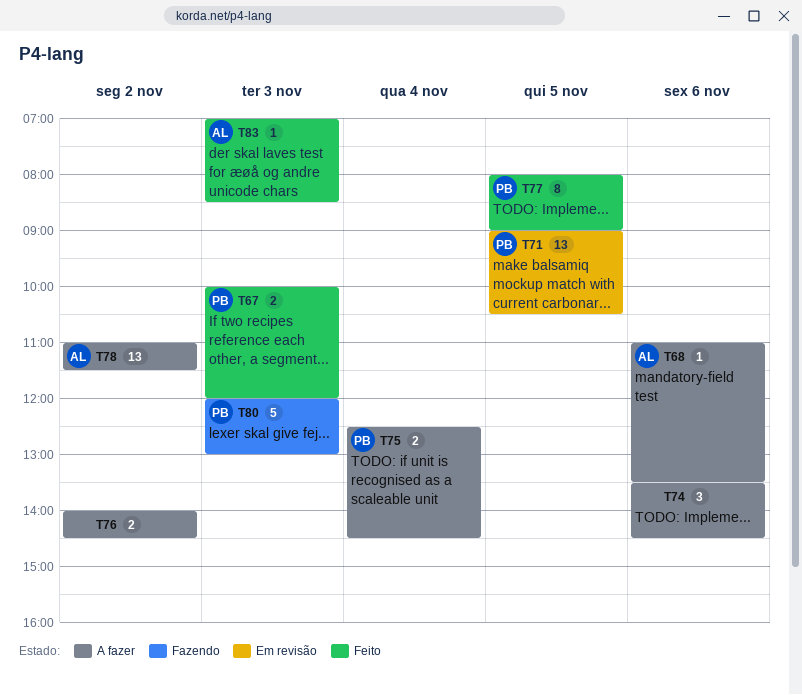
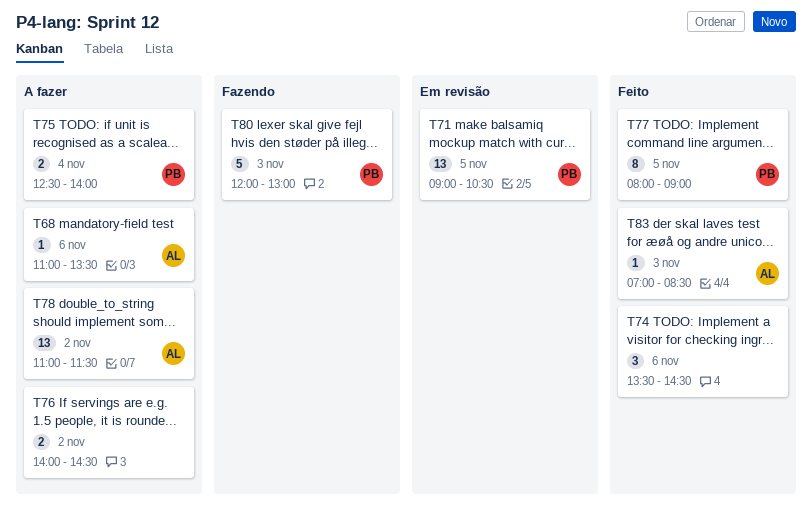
T67: present -> none
T74, status: A fazer -> Feito
T75, ends: 14:30 -> 14:00

